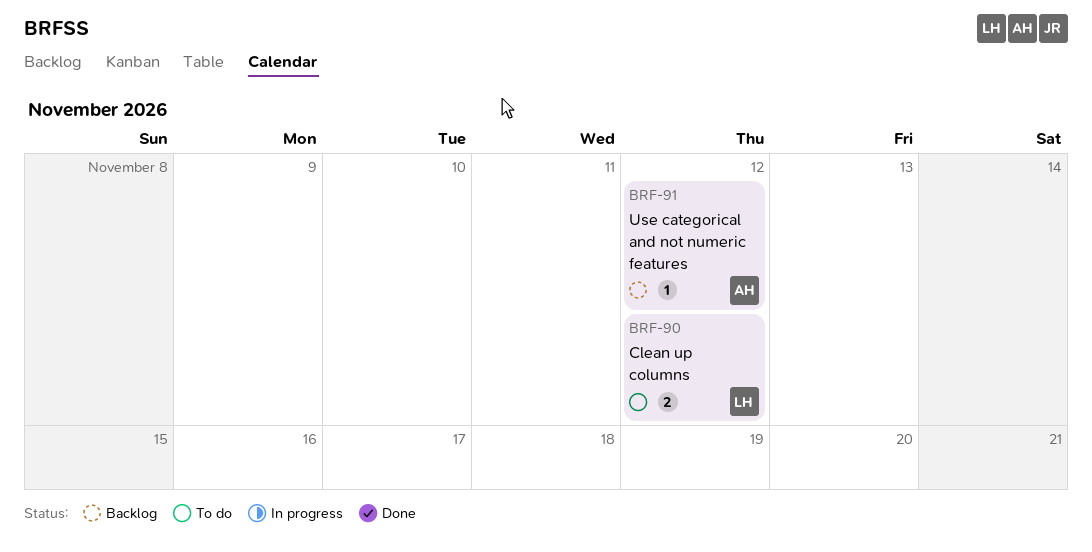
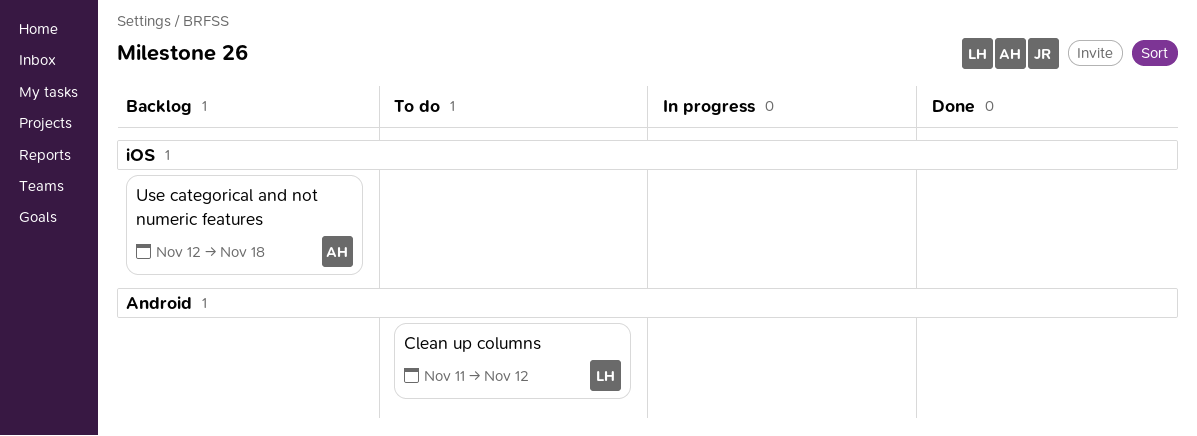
Use categorical and not numeric features, due: Nov 12 -> Nov 18

